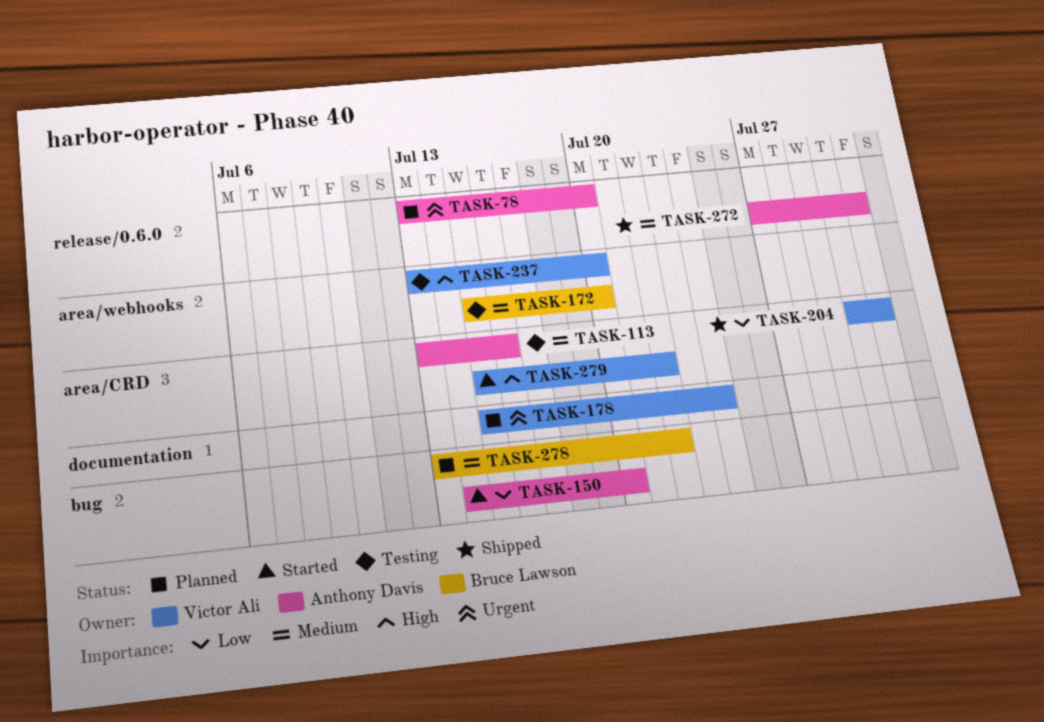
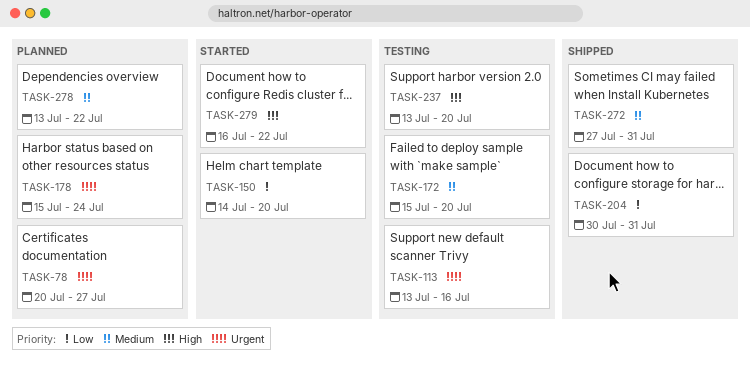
TASK-78, start: Jul 13 -> Jul 20
TASK-78, due: Jul 20 -> Jul 27
TASK-113, priority: Medium -> Urgent
TASK-279, start: Jul 15 -> Jul 16

